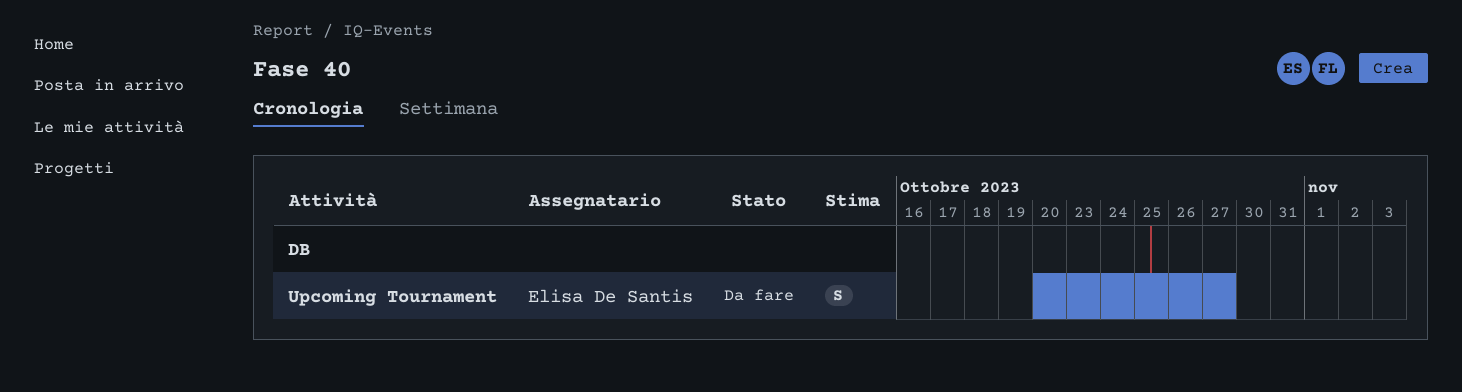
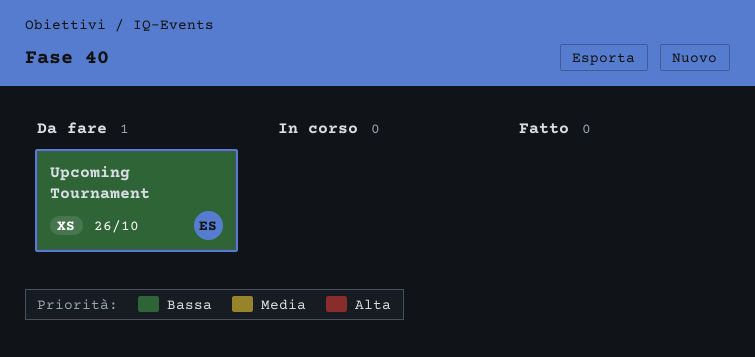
Upcoming Tournament, estimate: S -> XS
Upcoming Tournament, due: Oct 27 -> Oct 26

